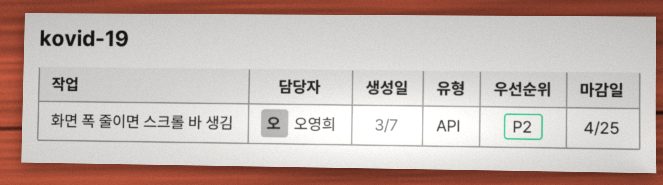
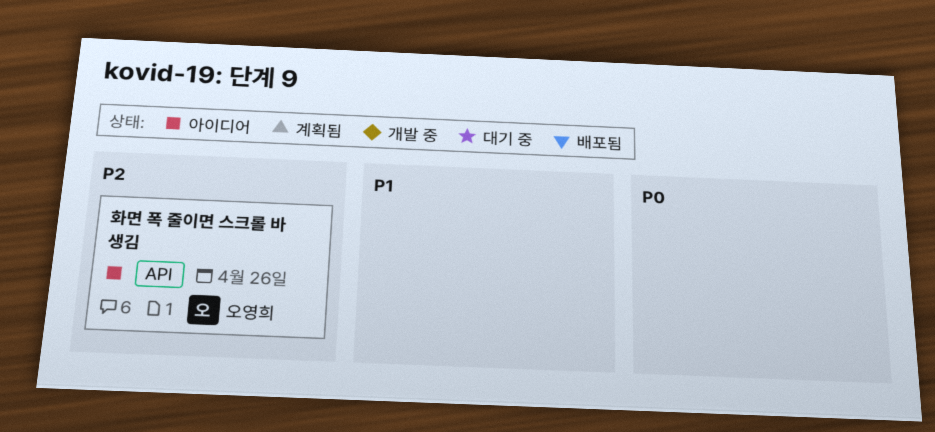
화면 폭 줄이면 스크롤 바 생김, due: Apr 25 -> Apr 26

